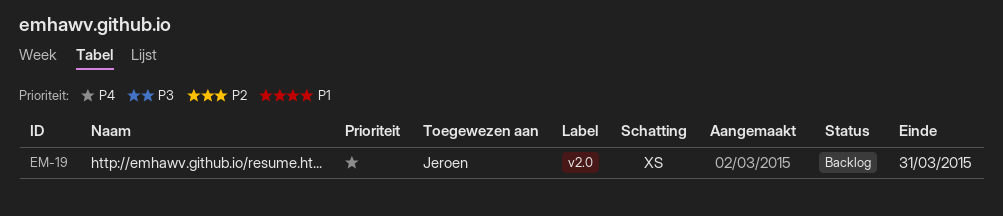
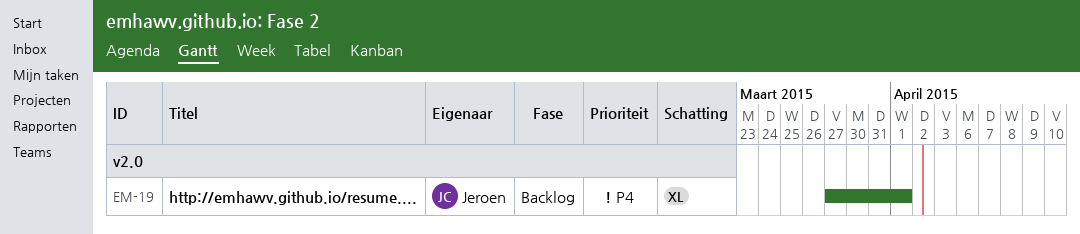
EM-19, estimate: XS -> XL
EM-19, due: Mar 31 -> Apr 1

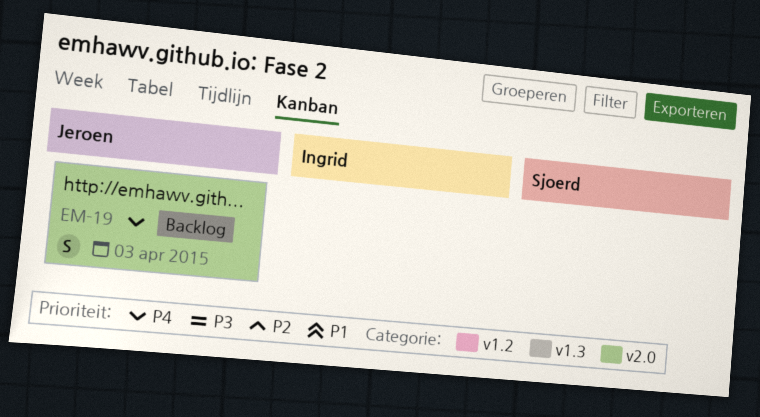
EM-19, estimate: XL -> S
EM-19, due: Apr 1 -> Apr 3

